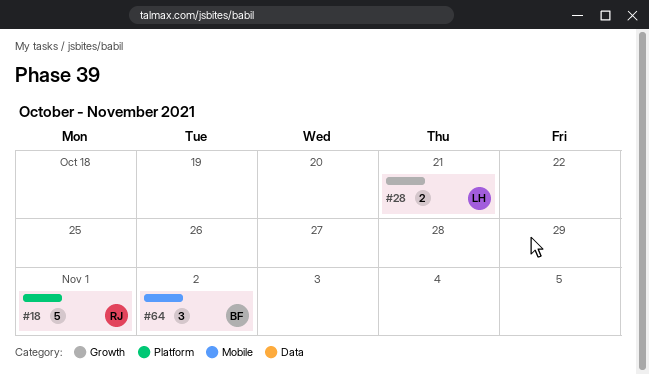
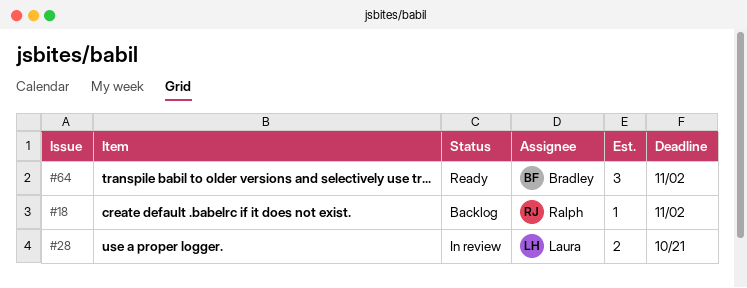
#18, estimate: 5 -> 1
#18, due: Nov 1 -> Nov 2

